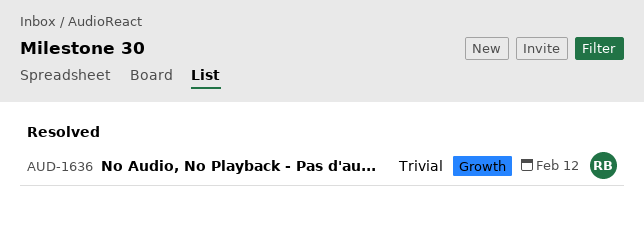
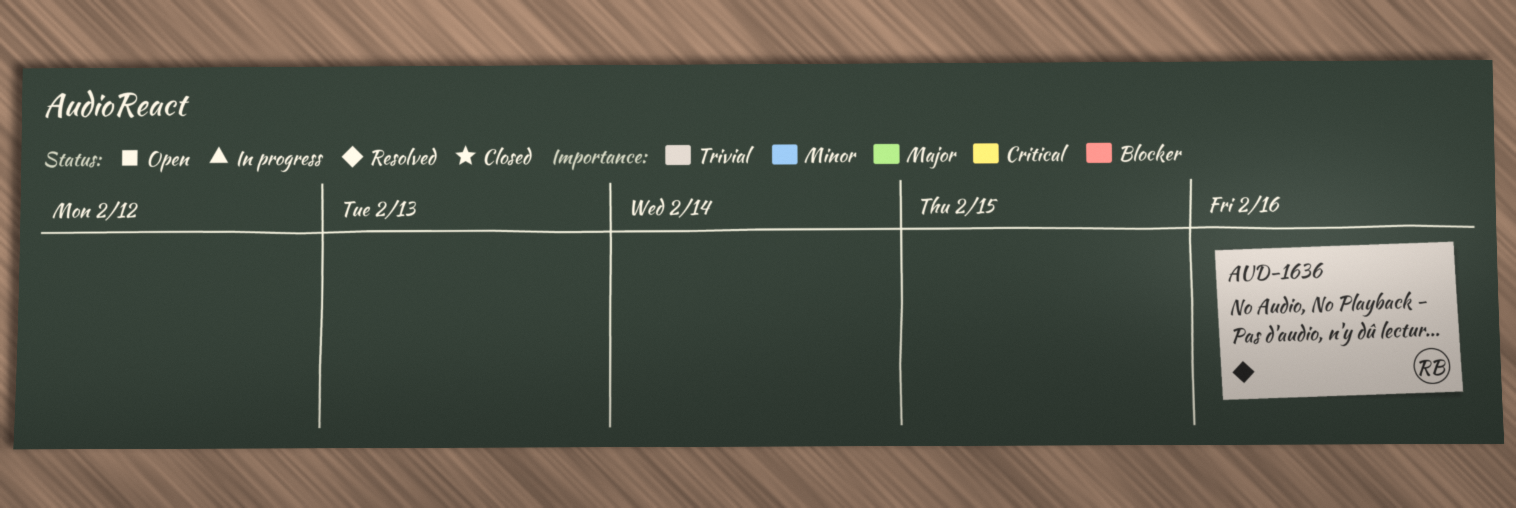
AUD-1636, due: Feb 12 -> Feb 16

